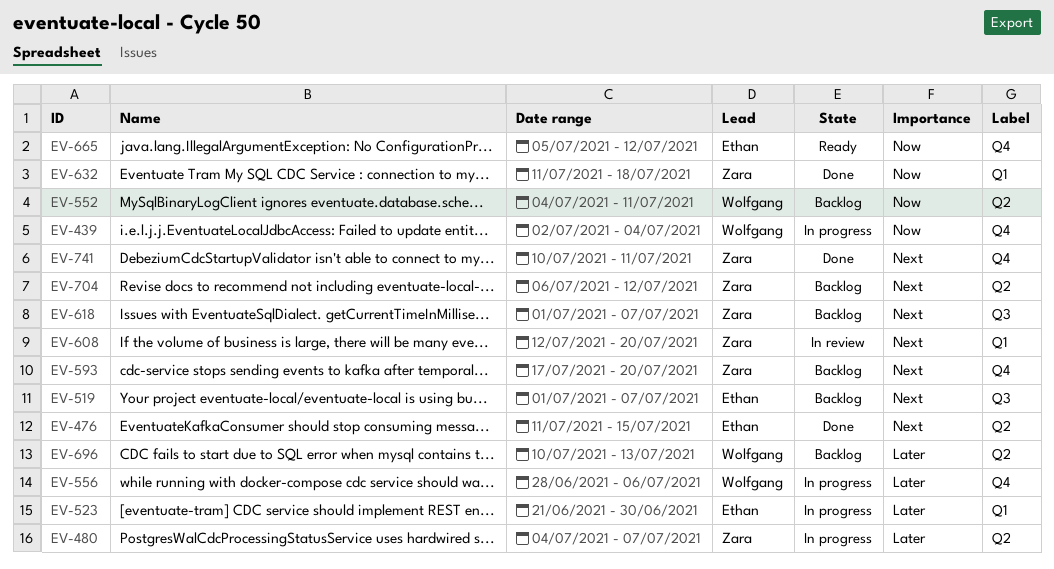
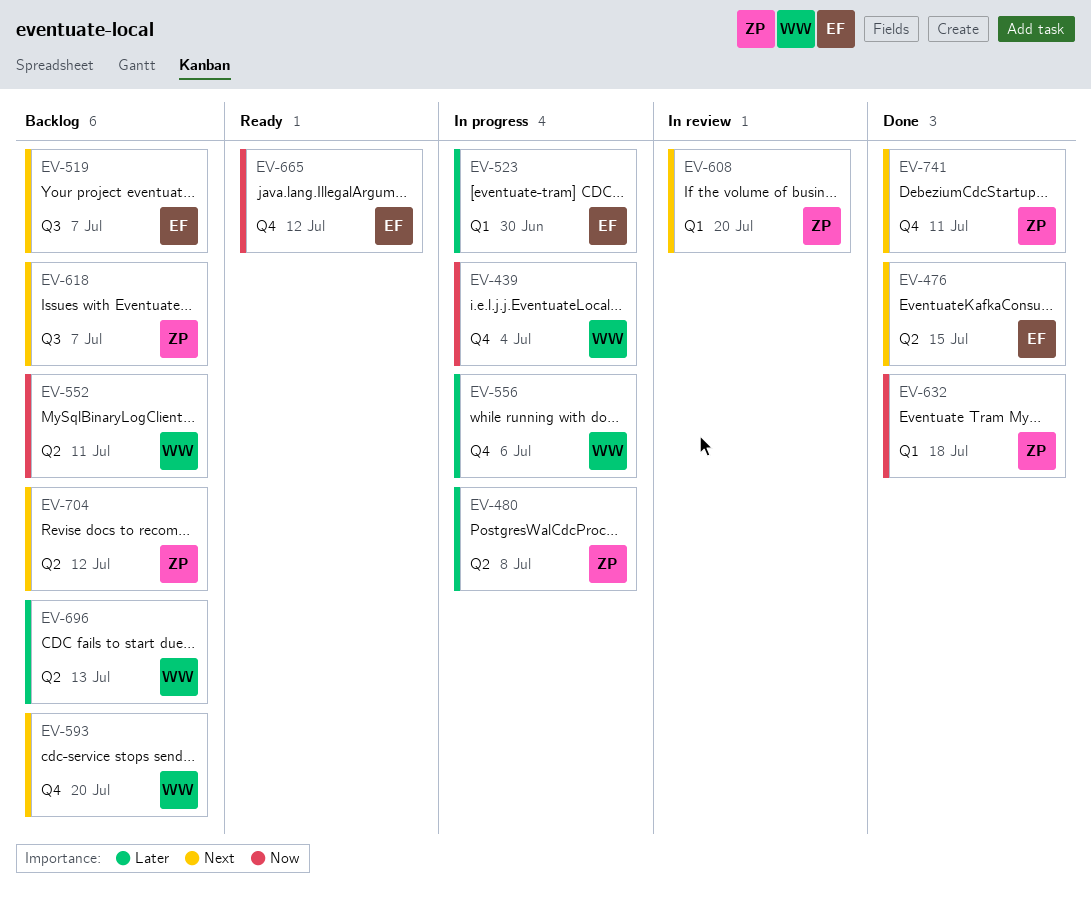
EV-480, due: Jul 7 -> Jul 8
EV-593, owner: Zara -> Wolfgang

